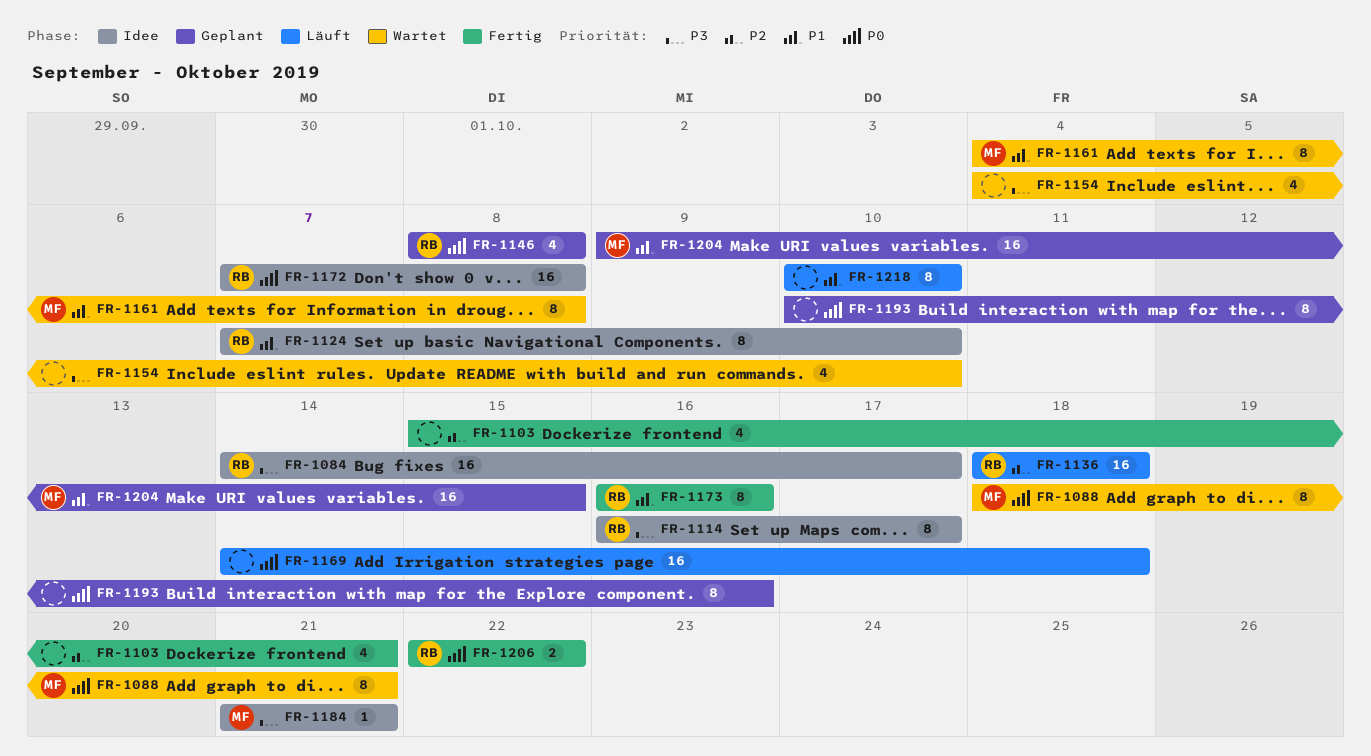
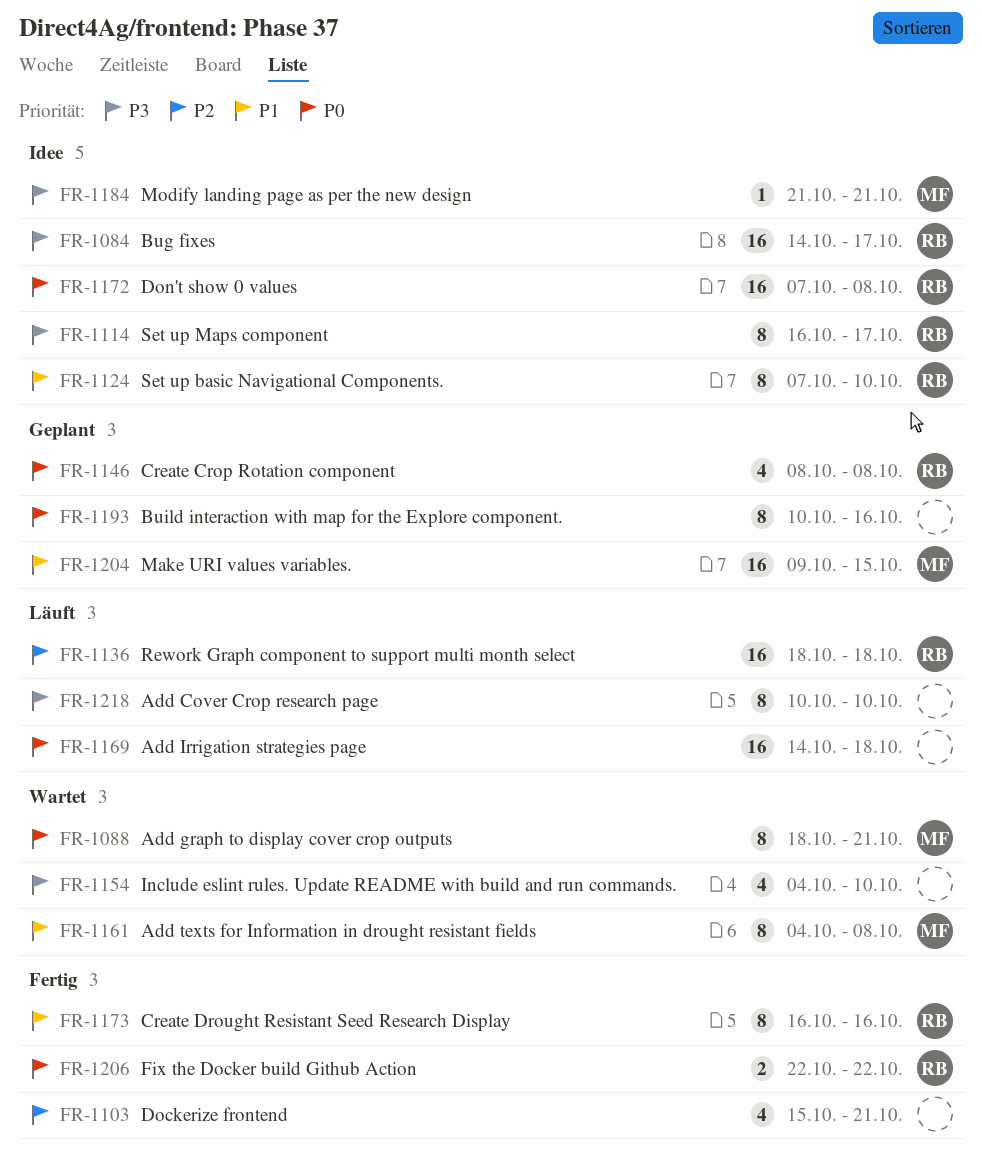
FR-1218, priority: P1 -> P3

